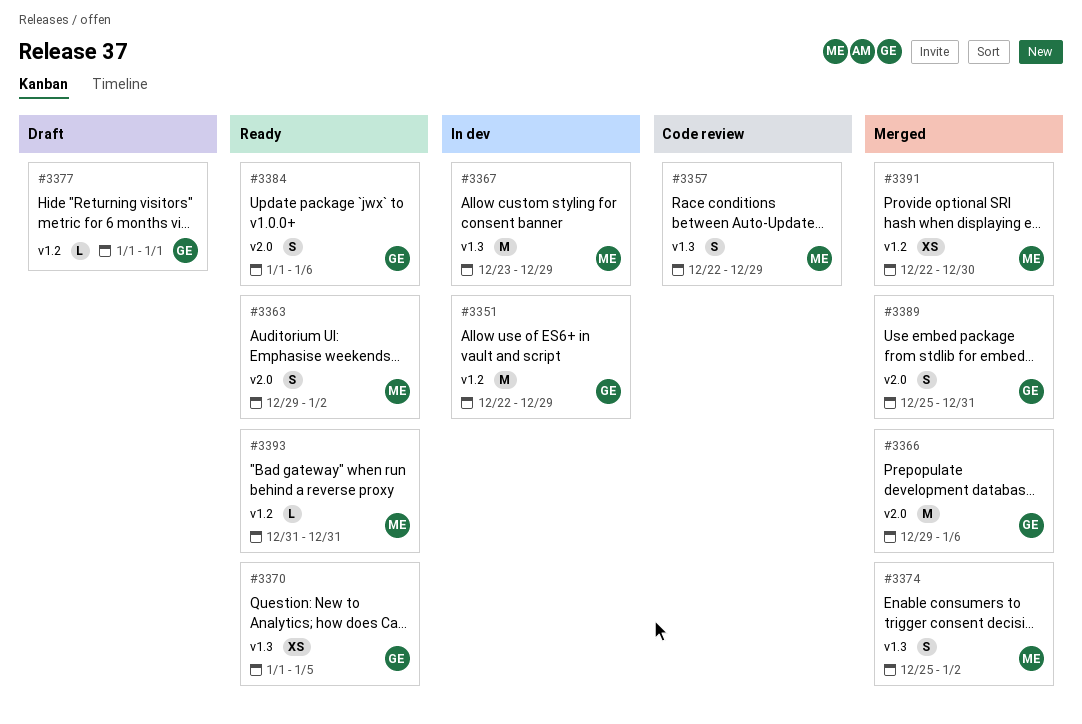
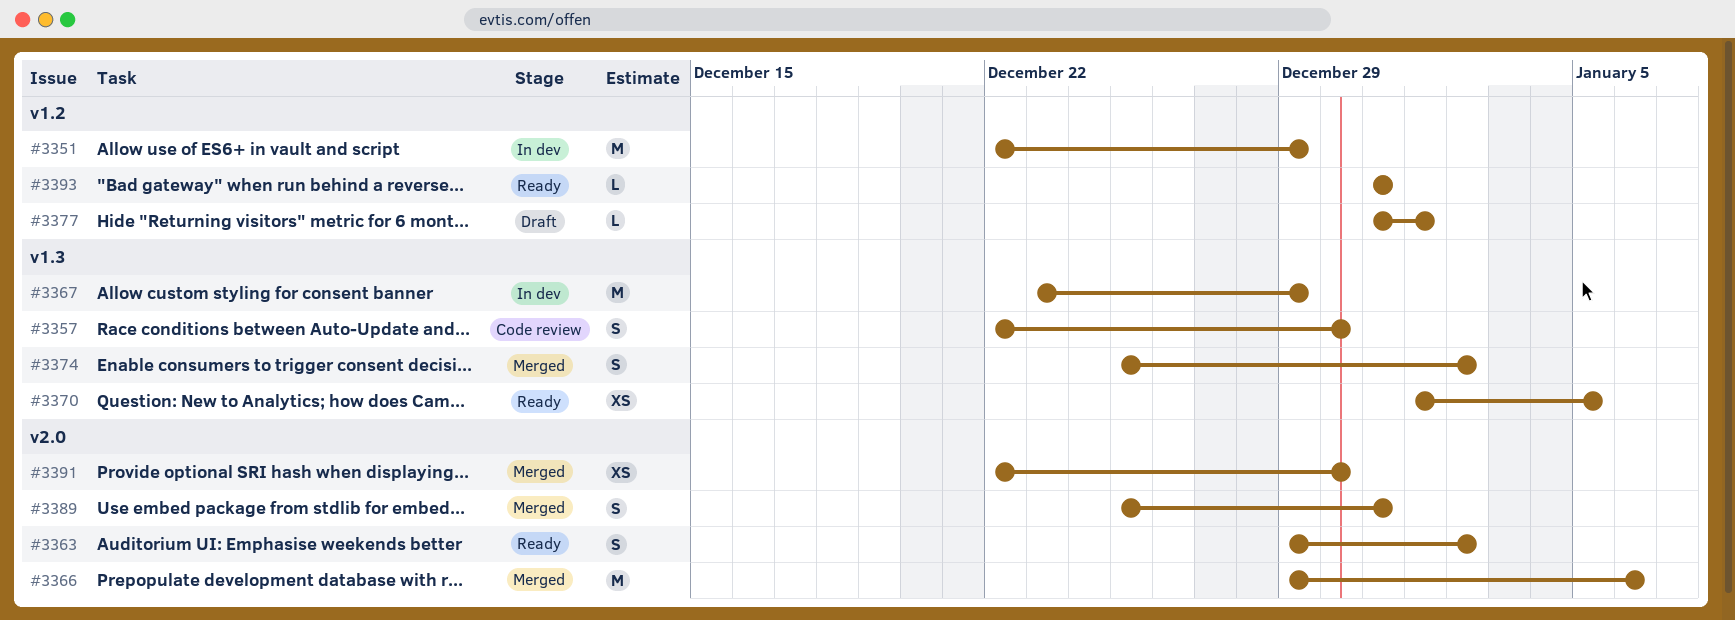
#3357, due: Dec 29 -> Dec 30
#3377, start: Jan 1 -> Dec 31
#3384: present -> none
#3391, label: v1.2 -> v2.0

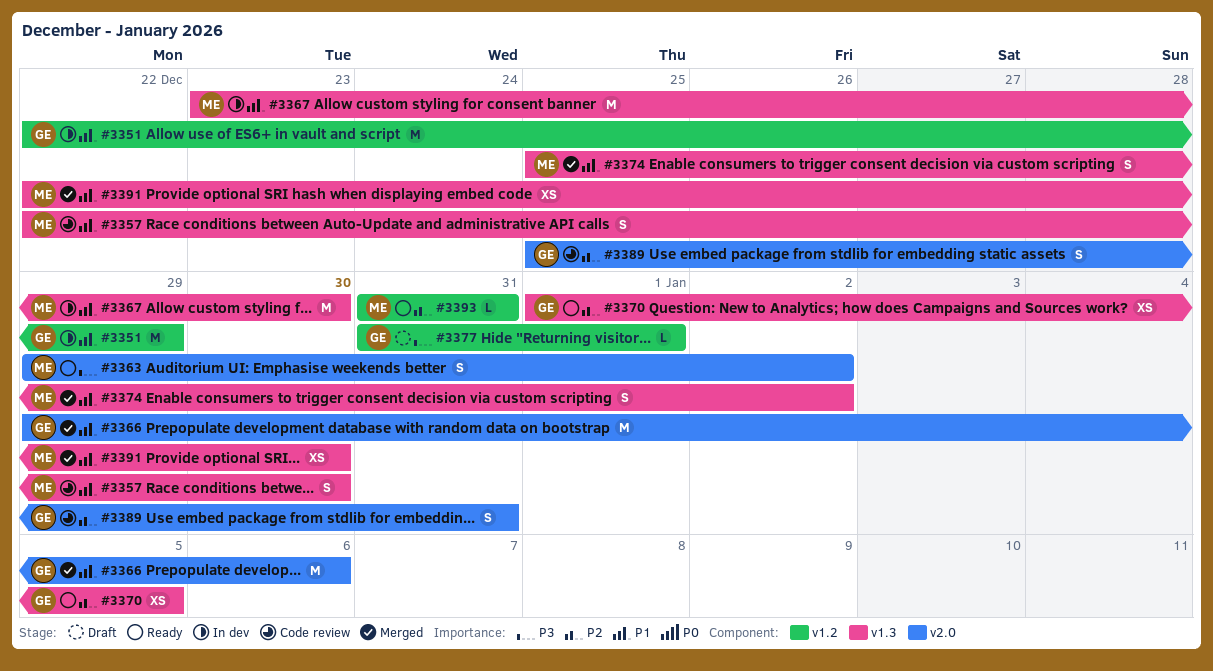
#3367, due: Dec 29 -> Dec 30
#3389, status: Merged -> Code review
#3391, label: v2.0 -> v1.3

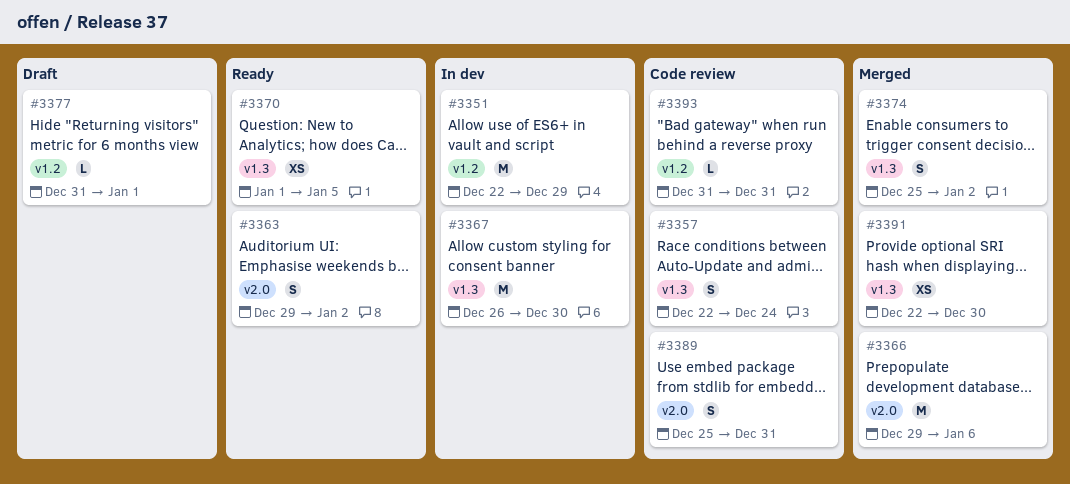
#3357, due: Dec 30 -> Dec 24
#3367, start: Dec 23 -> Dec 26
#3393, status: Ready -> Code review

